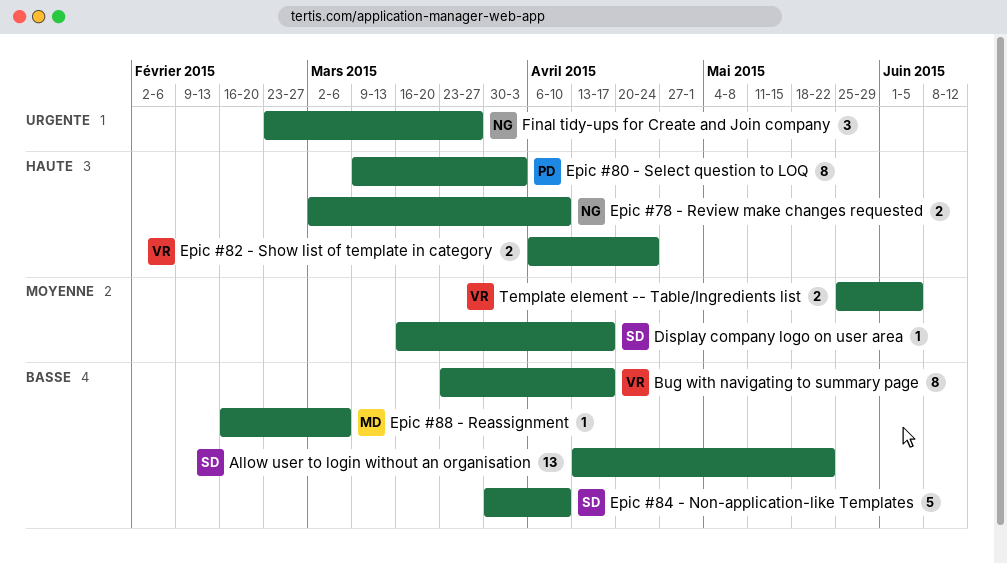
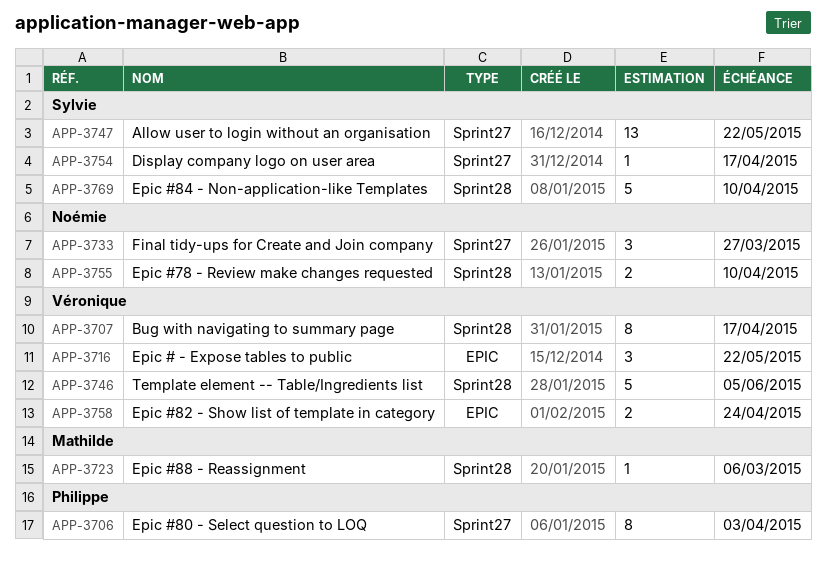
Epic # - Expose tables to public: none -> present
Template element -- Table/Ingredients list, estimate: 2 -> 5

